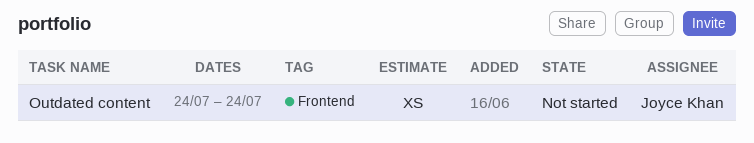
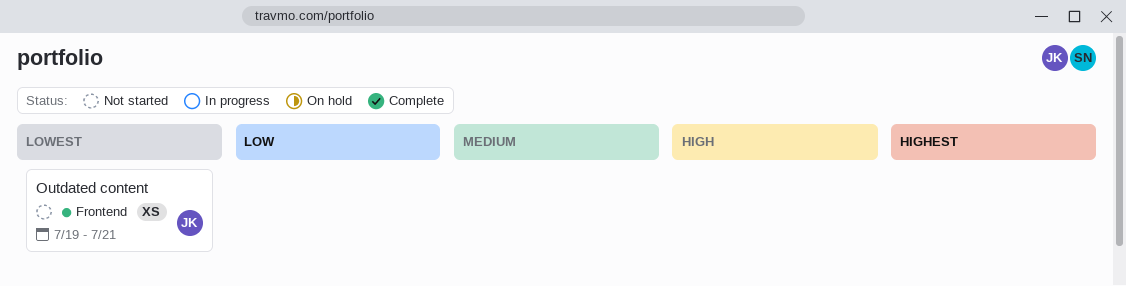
Outdated content, start: Jul 24 -> Jul 19
Outdated content, due: Jul 24 -> Jul 21

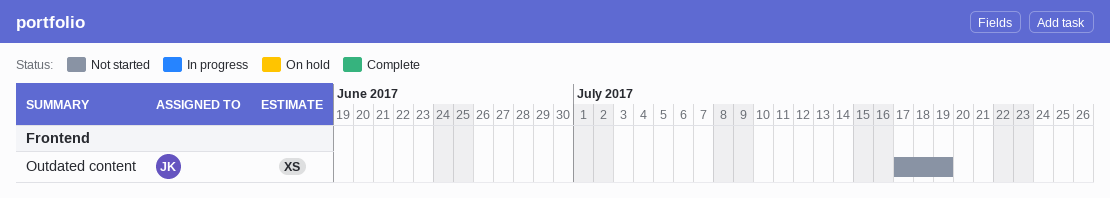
Outdated content, start: Jul 19 -> Jul 17
Outdated content, due: Jul 21 -> Jul 19

